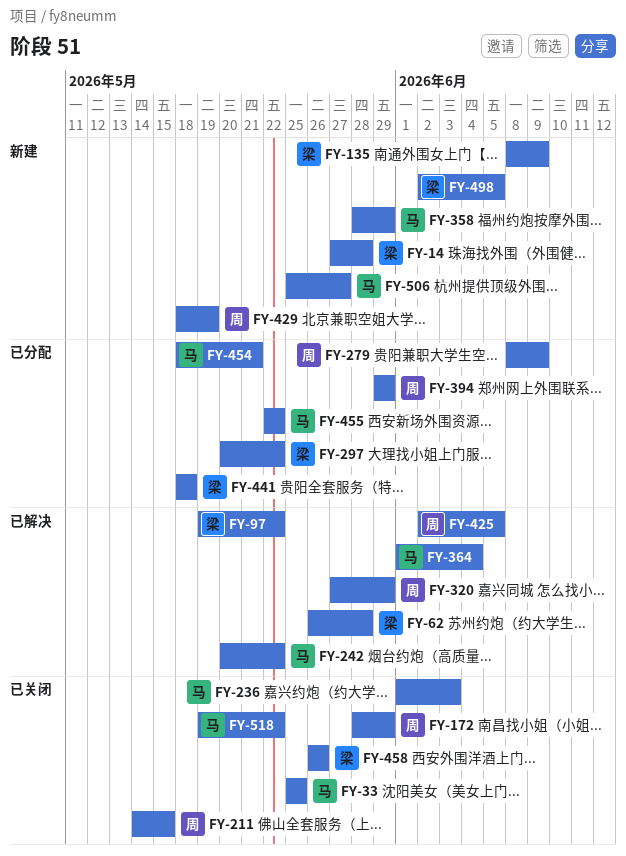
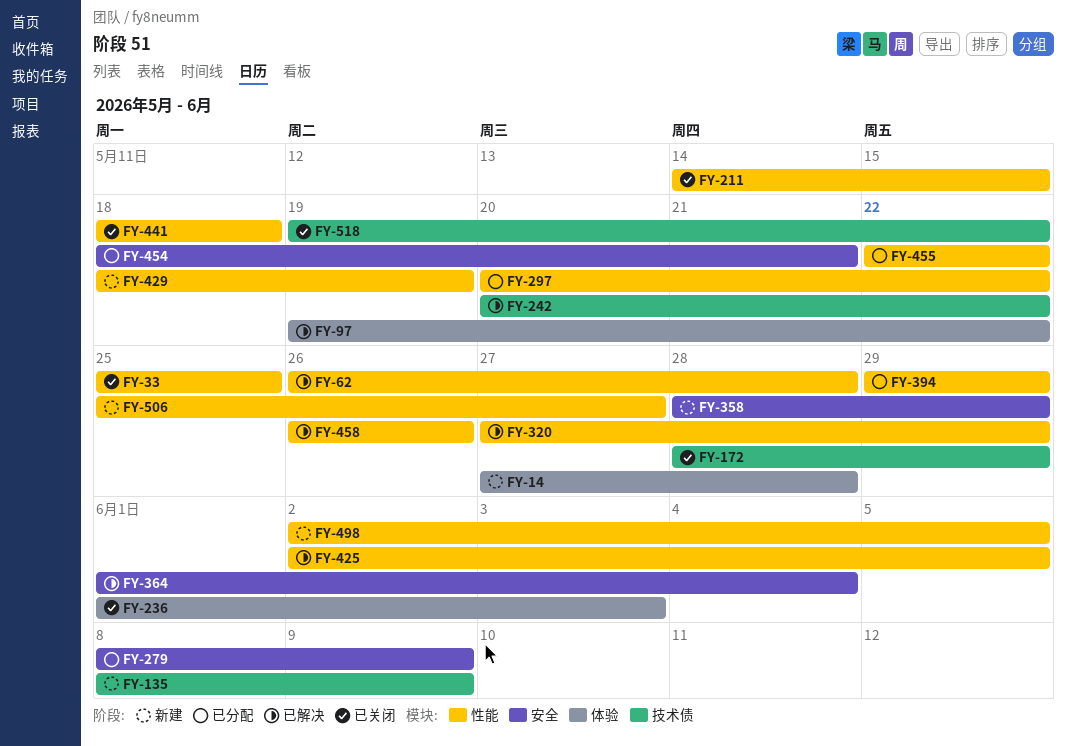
FY-441, status: 已分配 -> 已关闭
FY-458, status: 已关闭 -> 已解决

